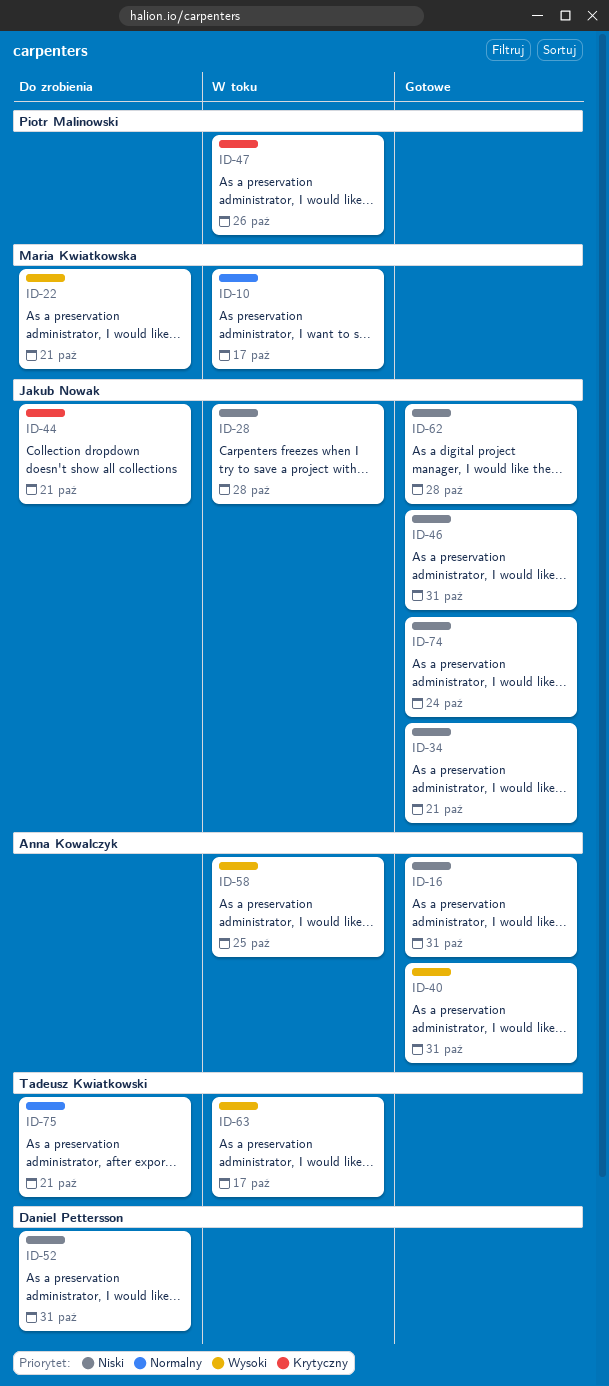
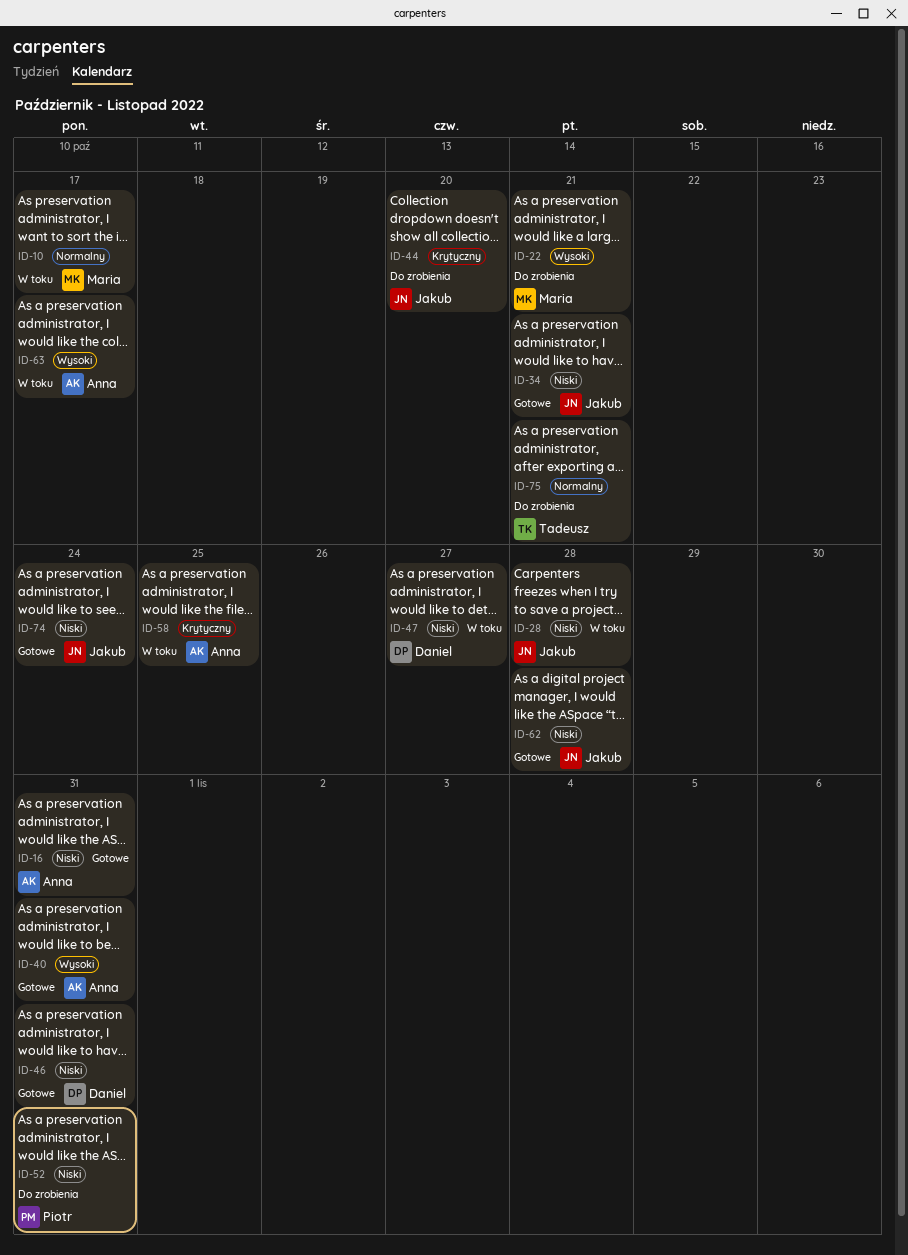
ID-44, due: Oct 21 -> Oct 20
ID-46, owner: Jakub Nowak -> Daniel Pettersson
ID-47, owner: Piotr Malinowski -> Daniel Pettersson
ID-47, priority: Krytyczny -> Niski
ID-47, due: Oct 26 -> Oct 27
ID-52, owner: Daniel Pettersson -> Piotr Malinowski
ID-58, priority: Wysoki -> Krytyczny
ID-63, owner: Tadeusz Kwiatkowski -> Anna Kowalczyk

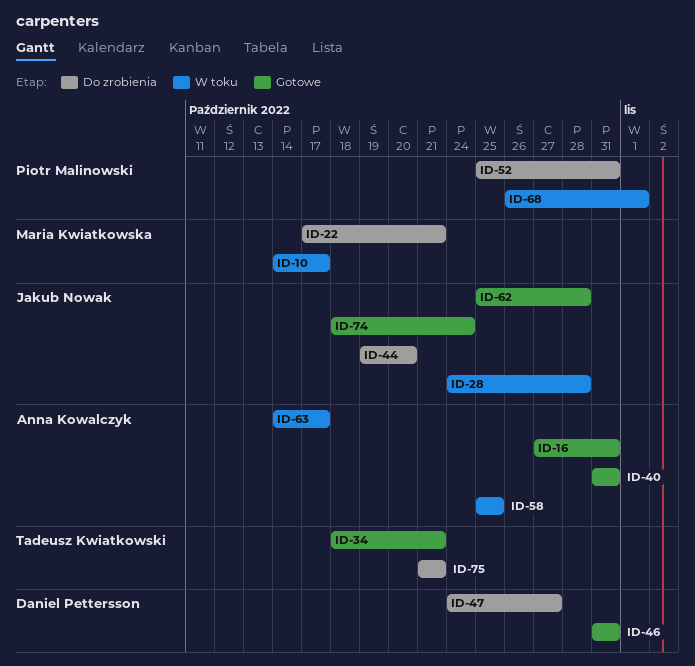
ID-34, owner: Jakub Nowak -> Tadeusz Kwiatkowski
ID-47, status: W toku -> Do zrobienia
ID-68: none -> present

